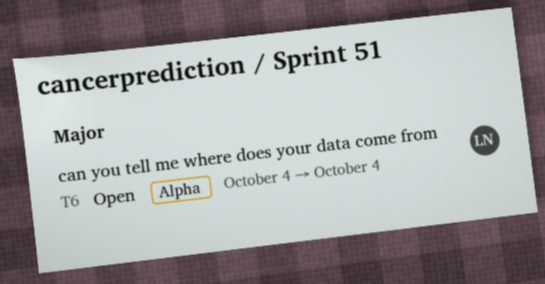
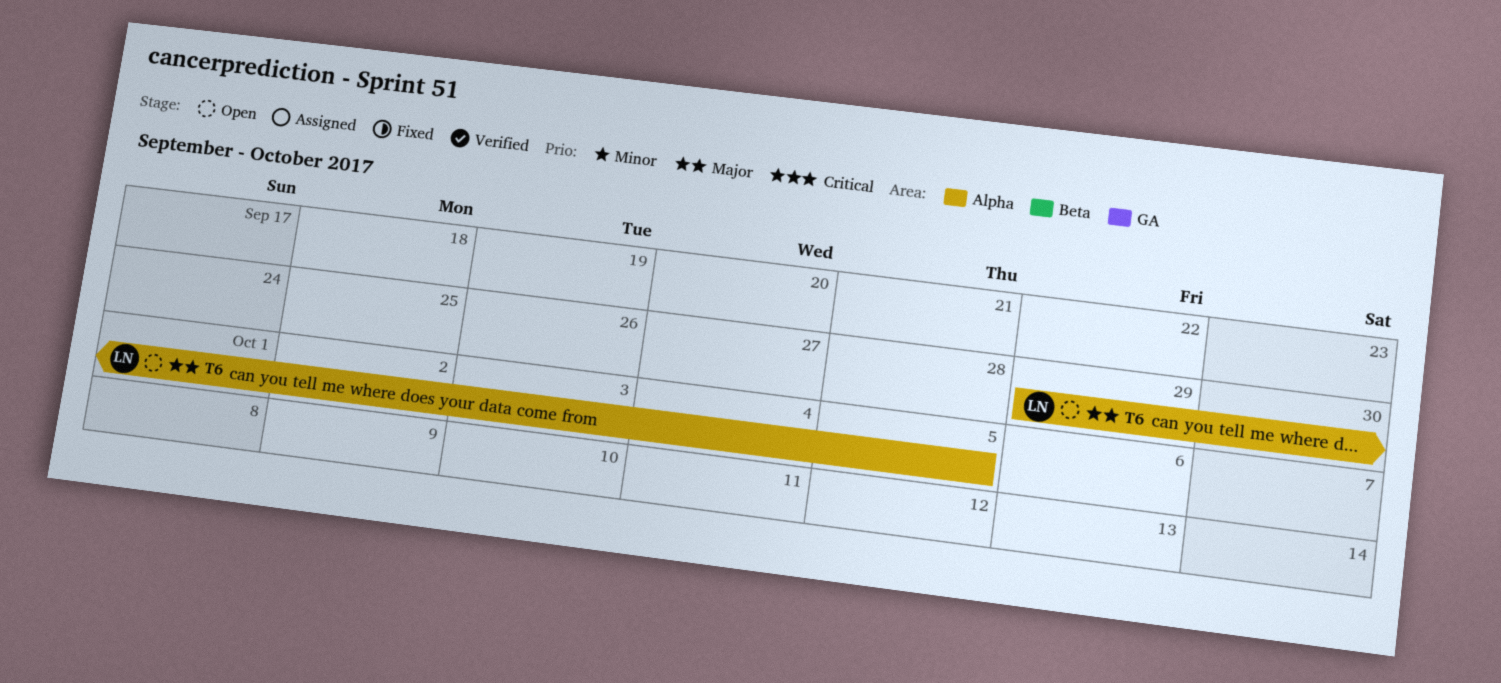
T6, start: Oct 4 -> Sep 29
T6, due: Oct 4 -> Oct 5

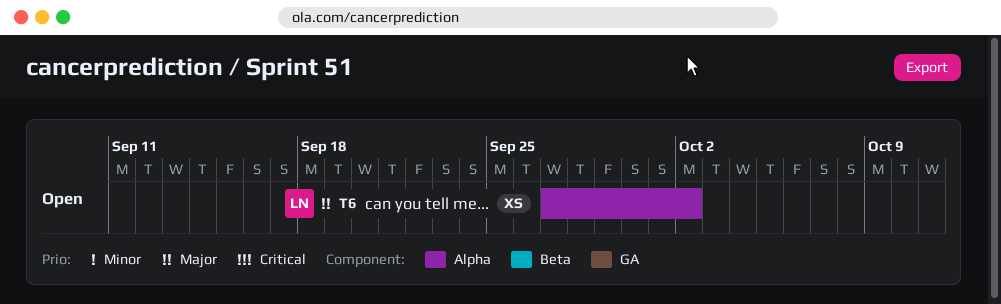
T6, start: Sep 29 -> Sep 27
T6, due: Oct 5 -> Oct 2

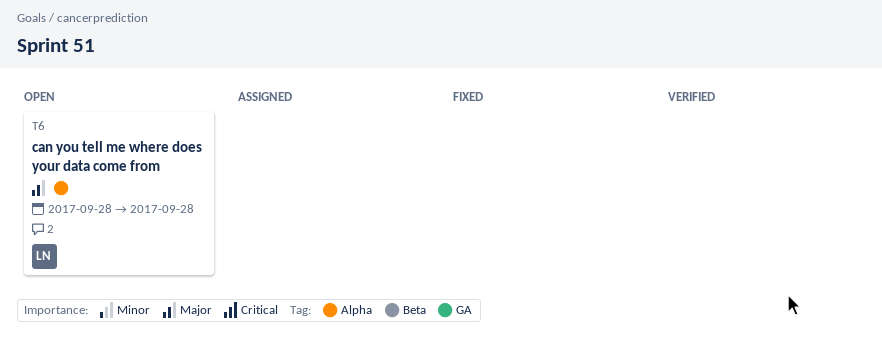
T6, start: Sep 27 -> Sep 28
T6, due: Oct 2 -> Sep 28

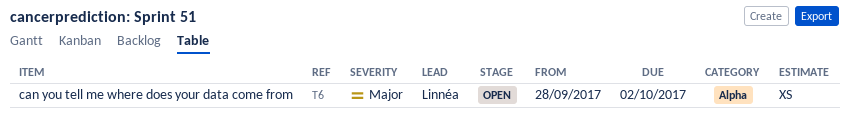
T6, due: Sep 28 -> Oct 2

